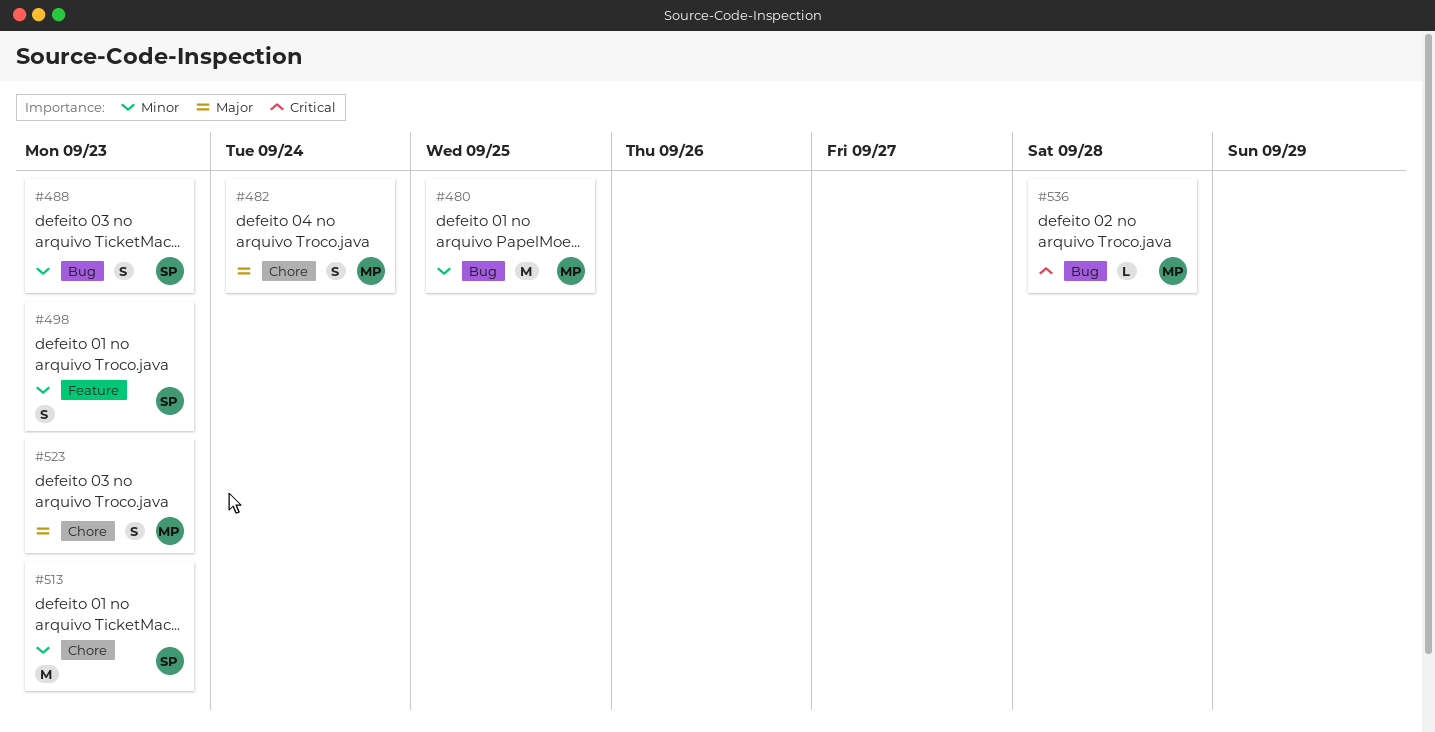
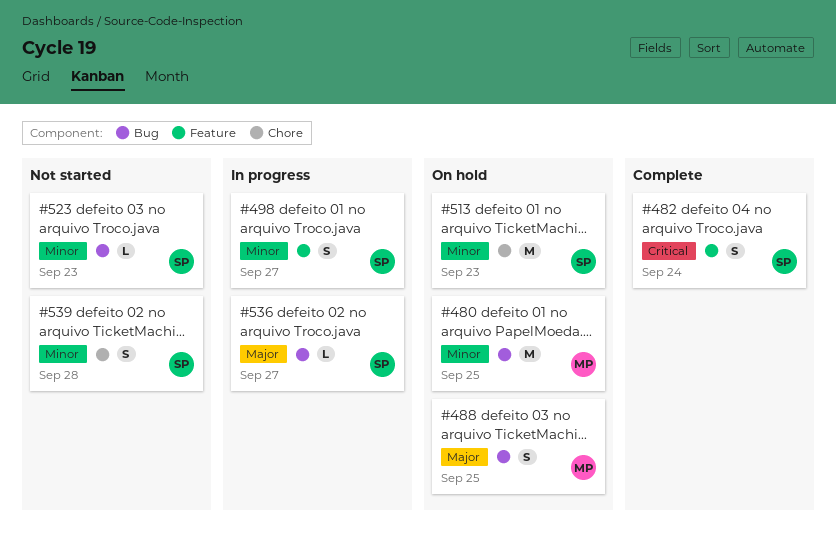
#482, owner: MP -> SP
#482, priority: Major -> Critical
#482, label: Chore -> Feature
#488, owner: SP -> MP
#488, priority: Minor -> Major
#488, due: Sep 23 -> Sep 25
#498, due: Sep 23 -> Sep 27
#523, owner: MP -> SP
#523, priority: Major -> Minor
#523, label: Chore -> Bug
#523, estimate: S -> L
#536, owner: MP -> SP
#536, priority: Critical -> Major
#536, due: Sep 28 -> Sep 27
#539: none -> present

